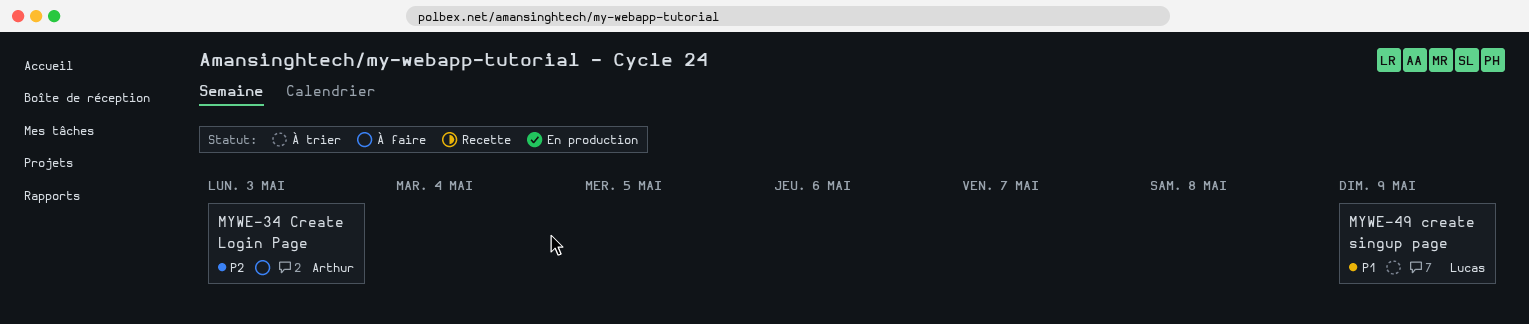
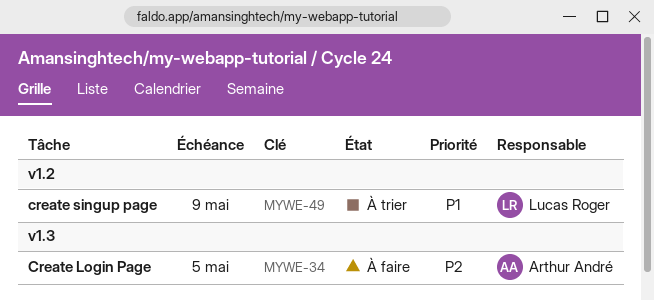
MYWE-34, due: May 3 -> May 5

